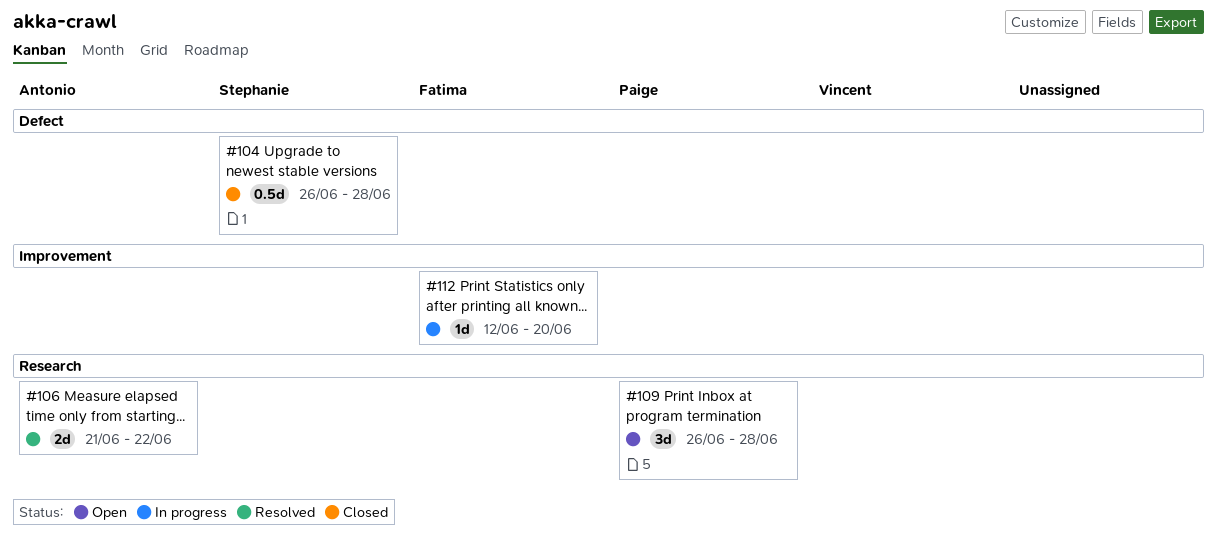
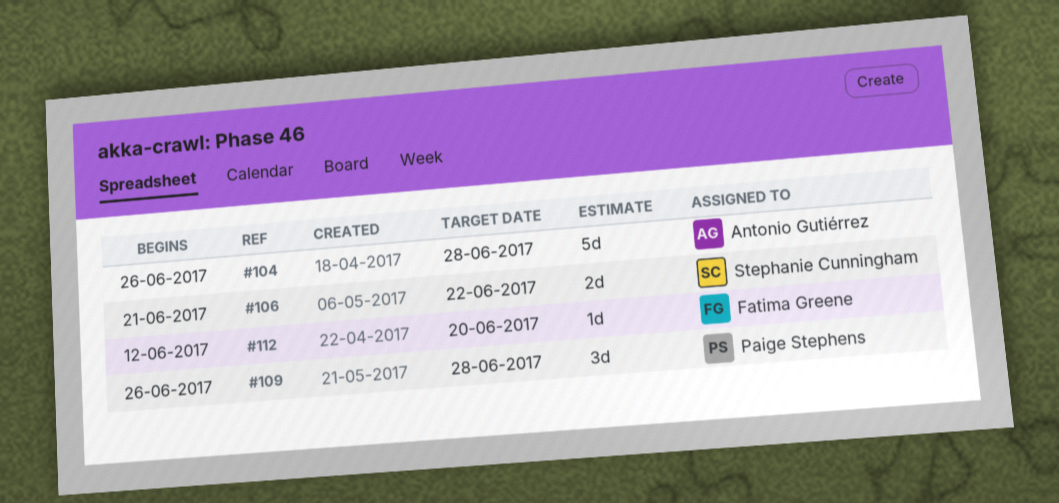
#104, owner: Stephanie Cunningham -> Antonio Gutiérrez
#104, estimate: 0.5d -> 5d
#106, owner: Antonio Gutiérrez -> Stephanie Cunningham

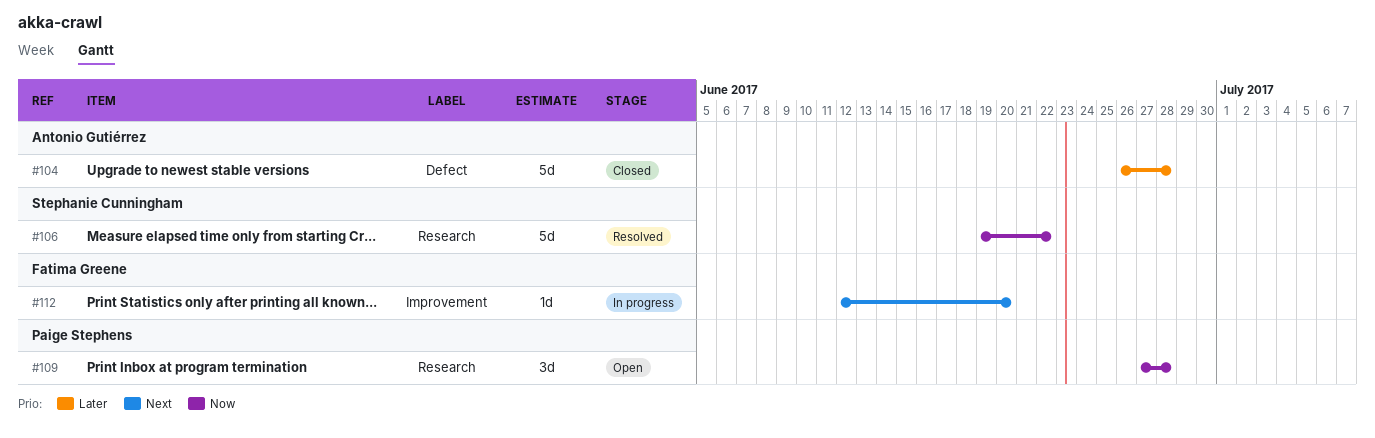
#106, estimate: 2d -> 5d
#106, start: Jun 21 -> Jun 19
#109, start: Jun 26 -> Jun 27

